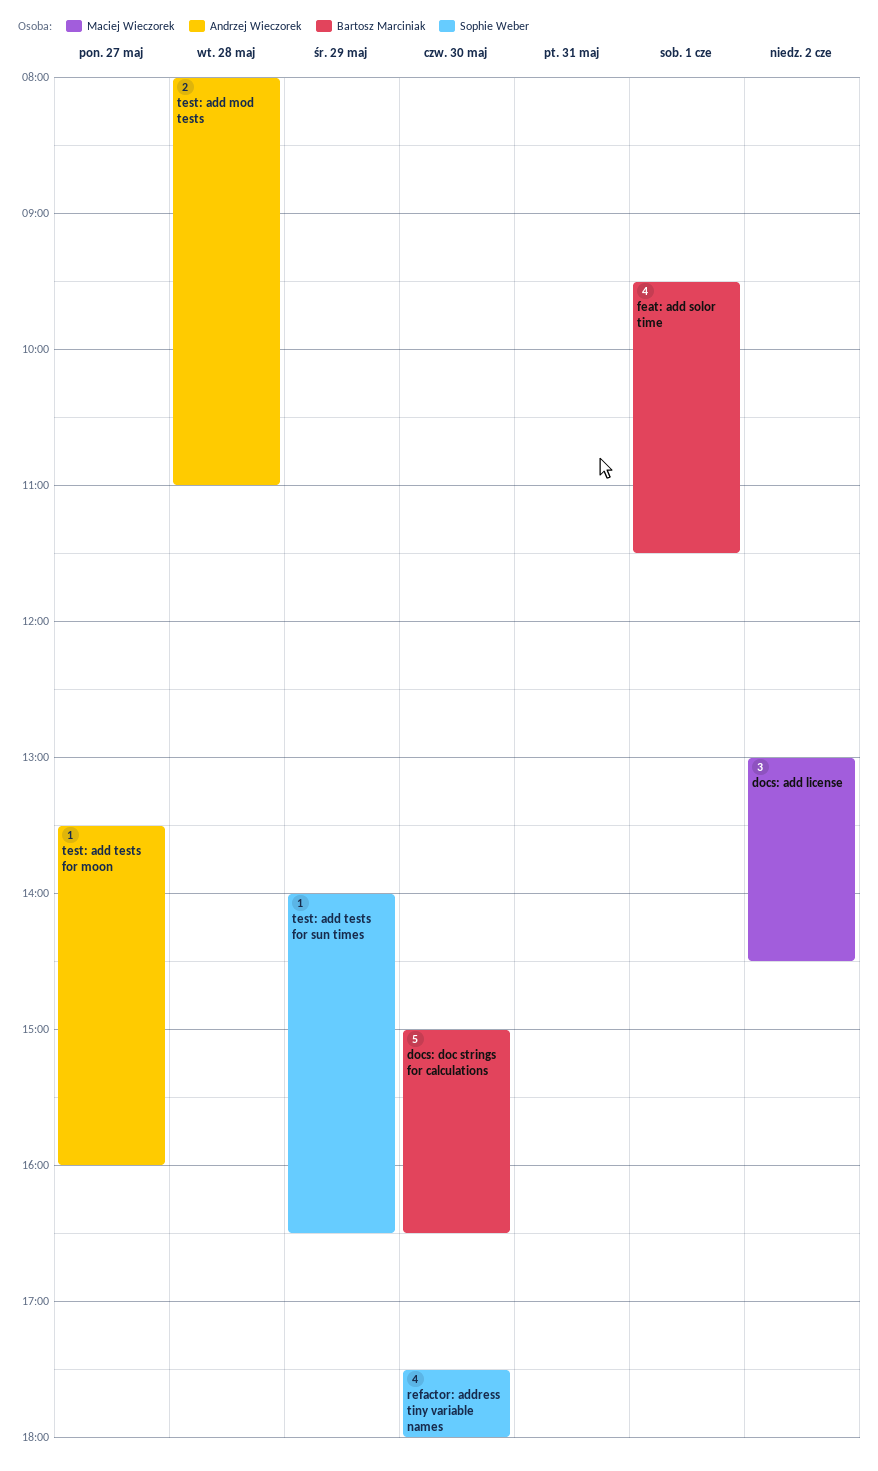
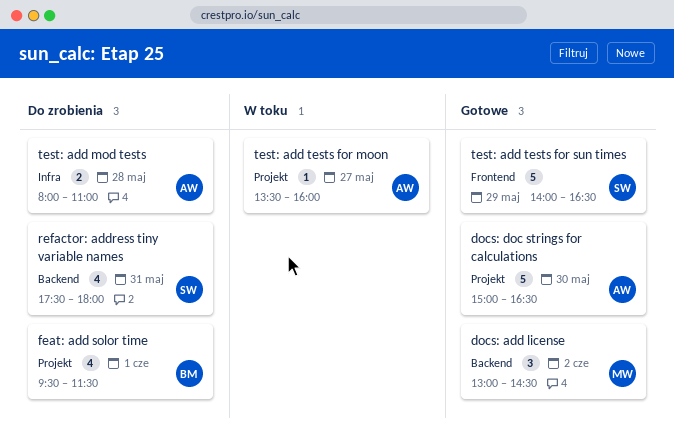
docs: doc strings for calculations, owner: Bartosz Marciniak -> Andrzej Wieczorek
refactor: address tiny variable names, day: May 30 -> May 31
test: add tests for sun times, estimate: 1 -> 5

